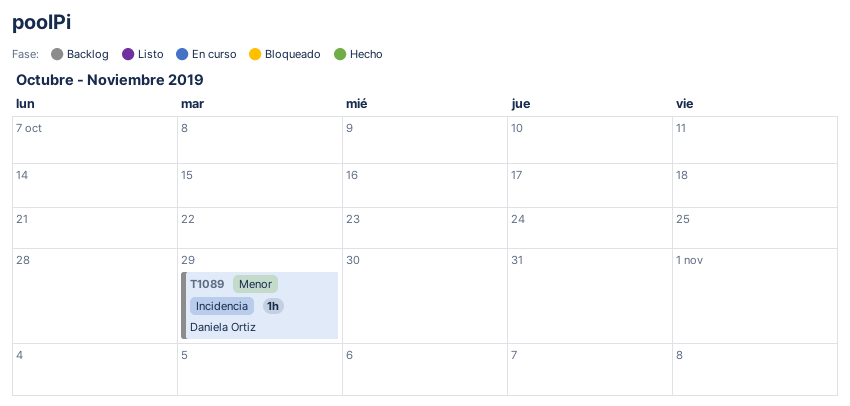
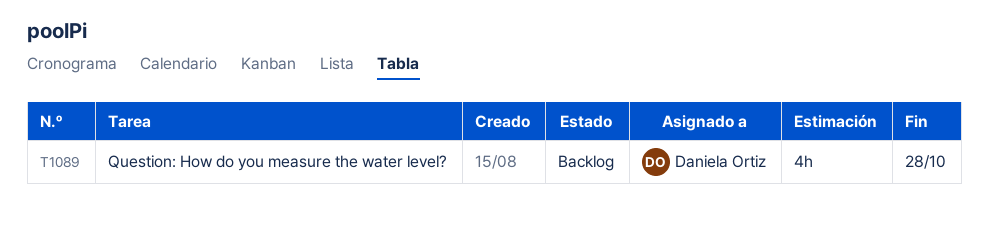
T1089, estimate: 1h -> 4h
T1089, due: Oct 29 -> Oct 28

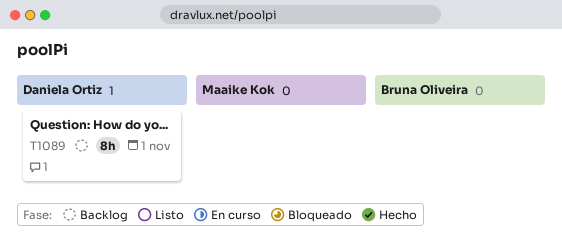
T1089, estimate: 4h -> 8h
T1089, due: Oct 28 -> Nov 1

